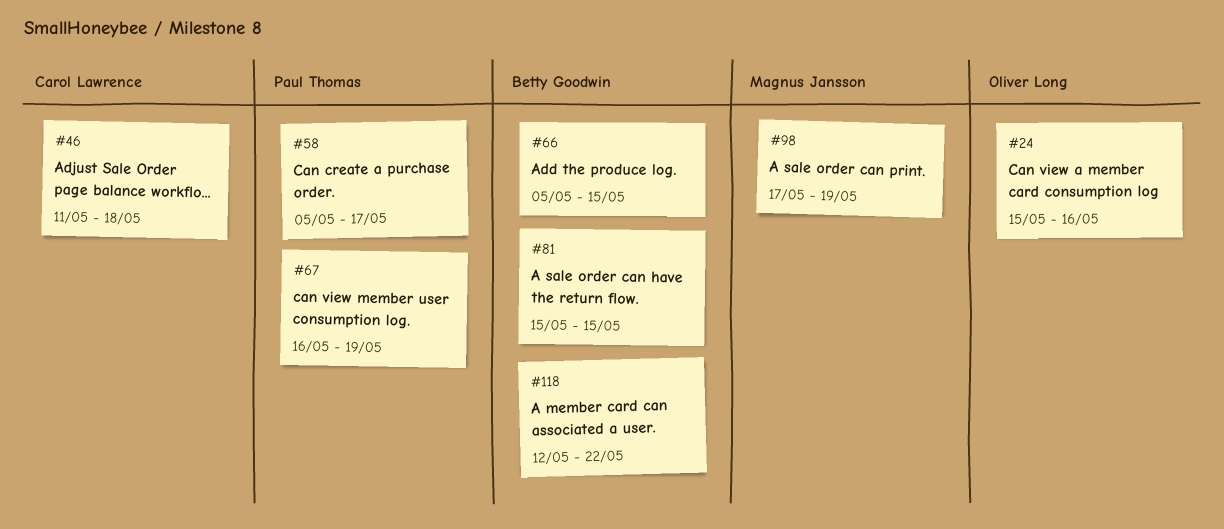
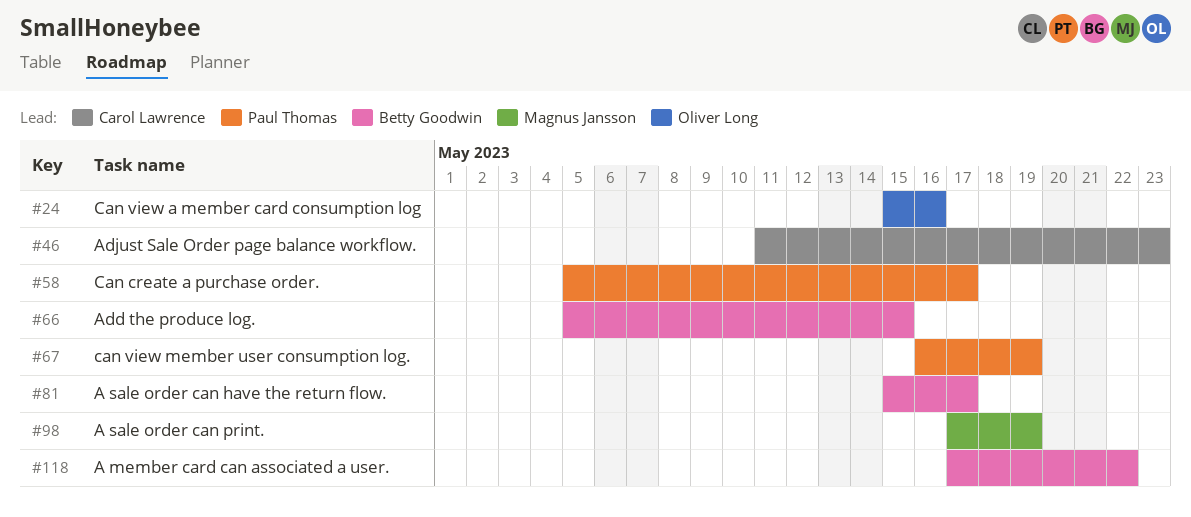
#46, due: May 18 -> May 23
#81, due: May 15 -> May 17
#118, start: May 12 -> May 17

